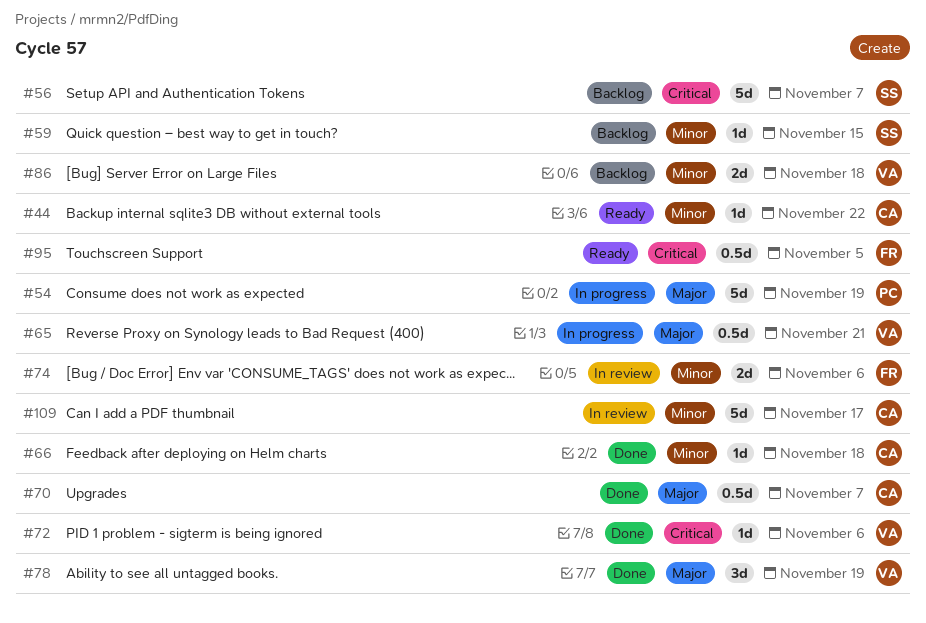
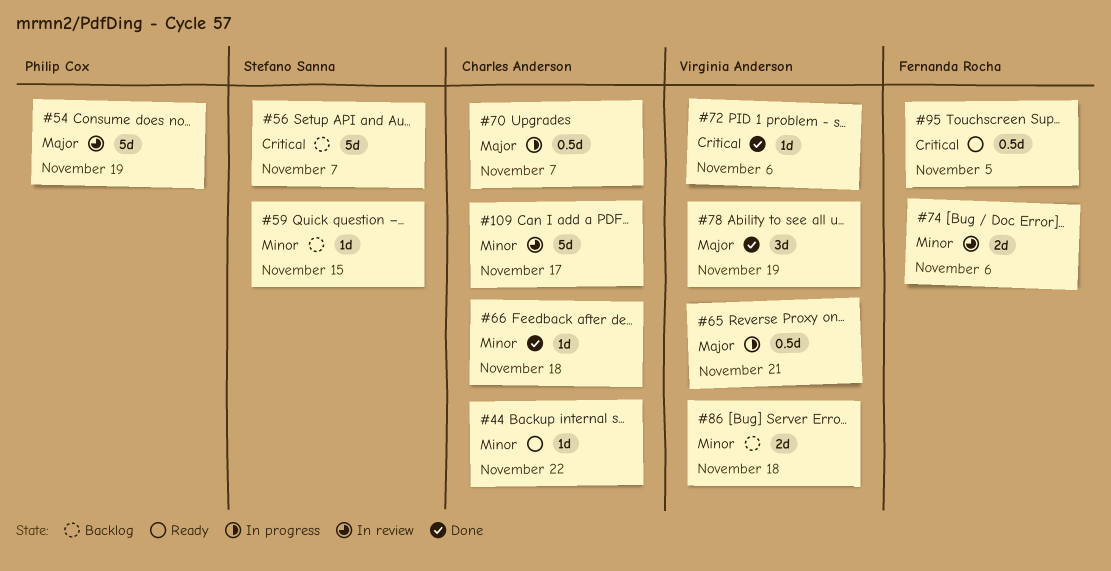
#54, status: In progress -> In review
#70, status: Done -> In progress

